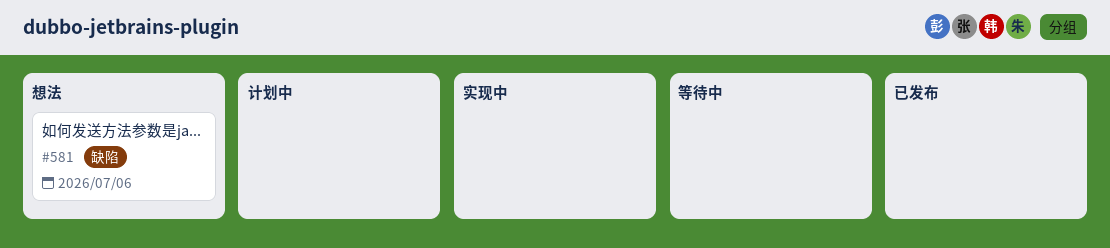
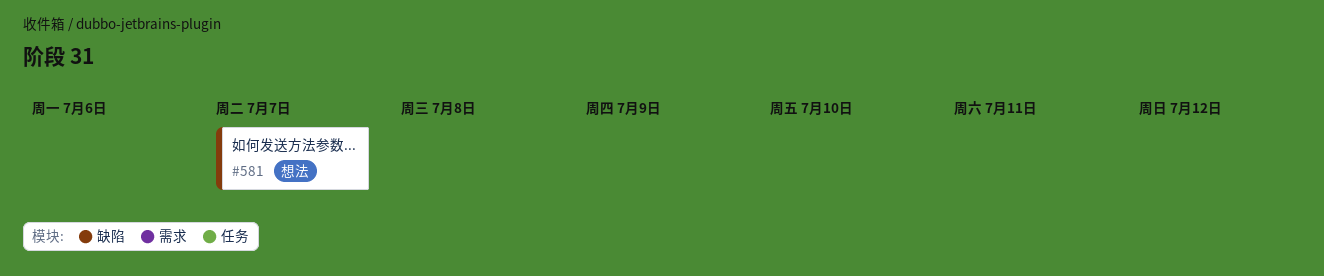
#581, due: Jul 6 -> Jul 7

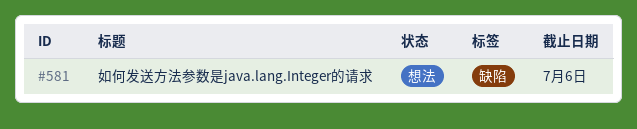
#581, due: Jul 7 -> Jul 6

